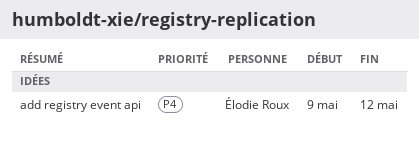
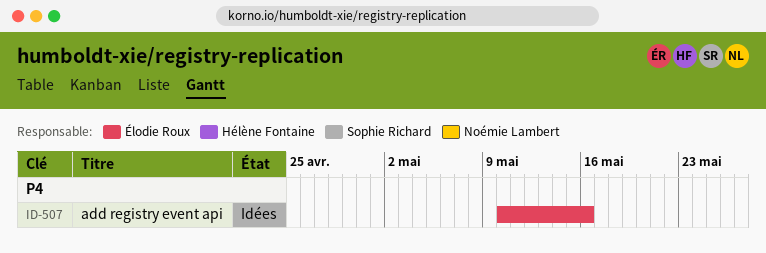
add registry event api, start: May 9 -> May 10
add registry event api, due: May 12 -> May 16

